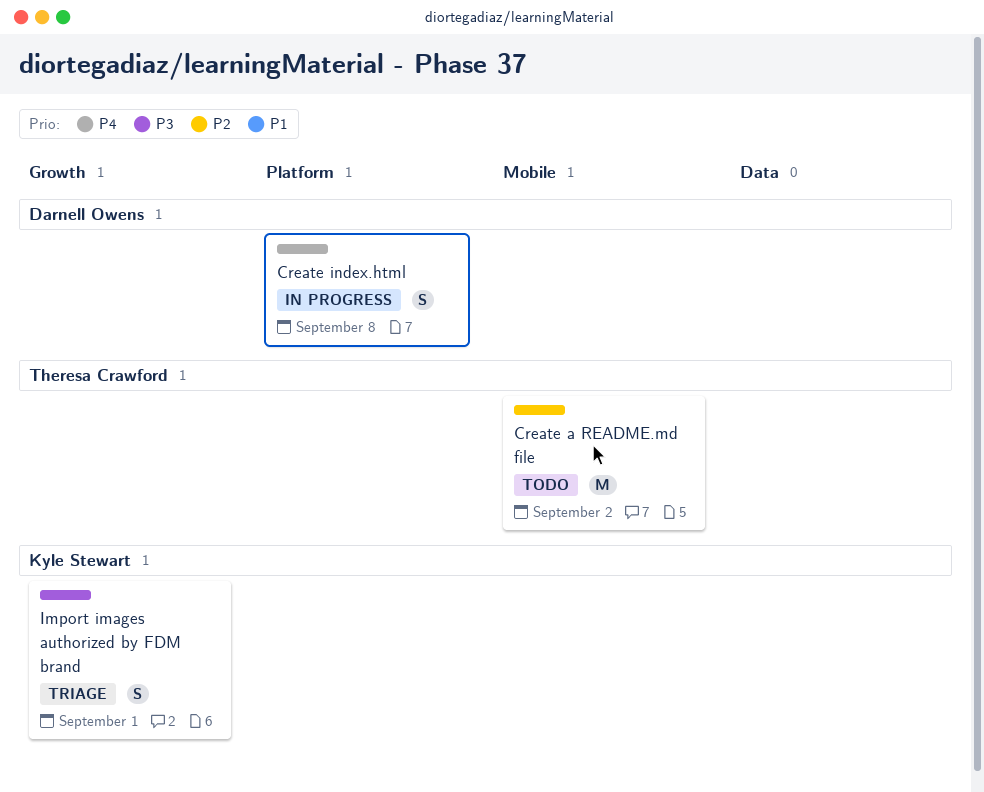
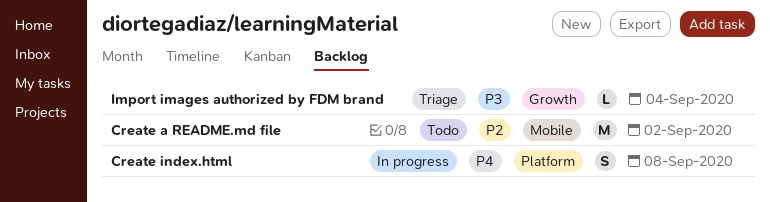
Import images authorized by FDM brand, estimate: S -> L
Import images authorized by FDM brand, due: Sep 1 -> Sep 4

